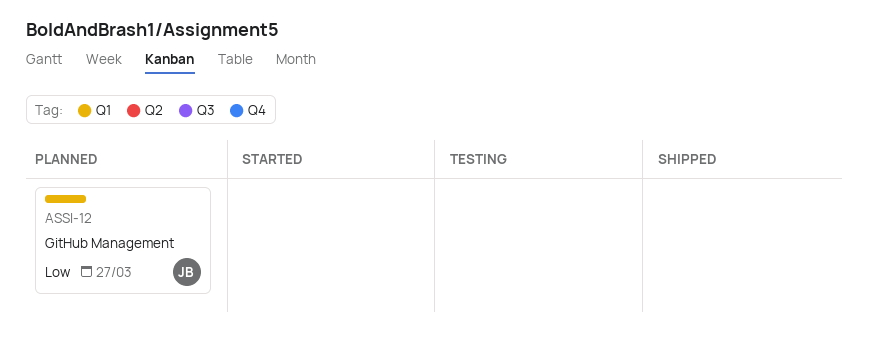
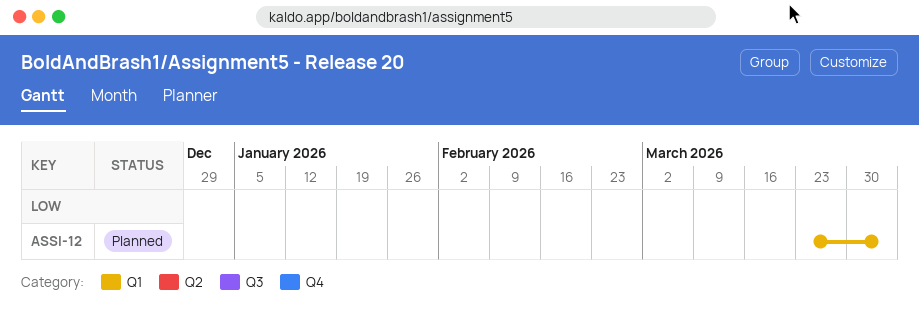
ASSI-12, due: Mar 27 -> Apr 3

